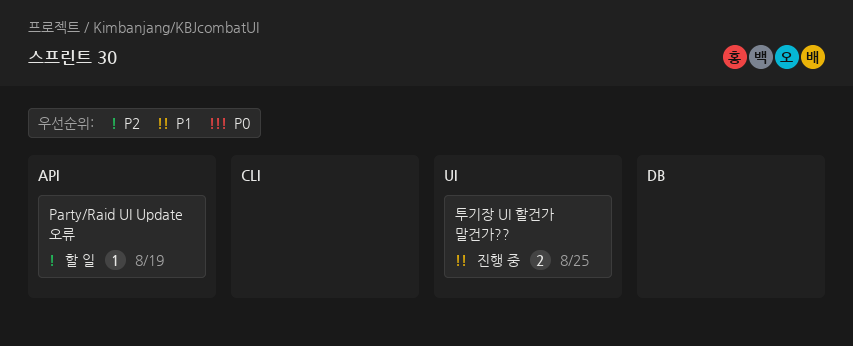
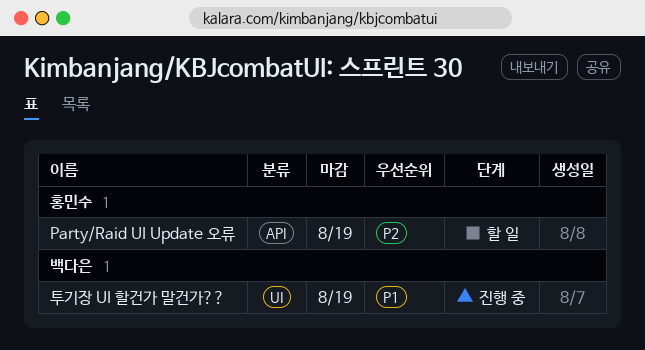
투기장 UI 할건가 말건가??, due: Aug 25 -> Aug 19

